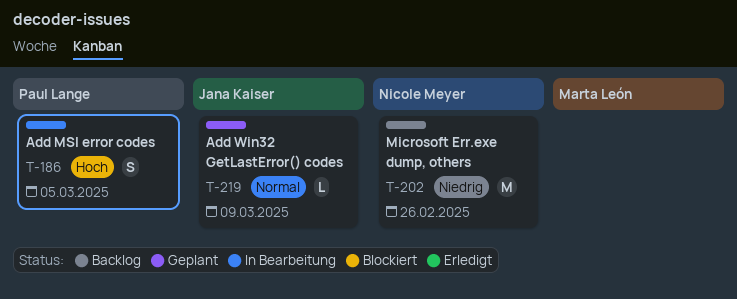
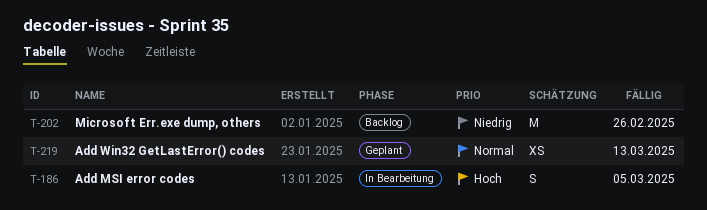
T-219, estimate: L -> XS
T-219, due: Mar 9 -> Mar 13

